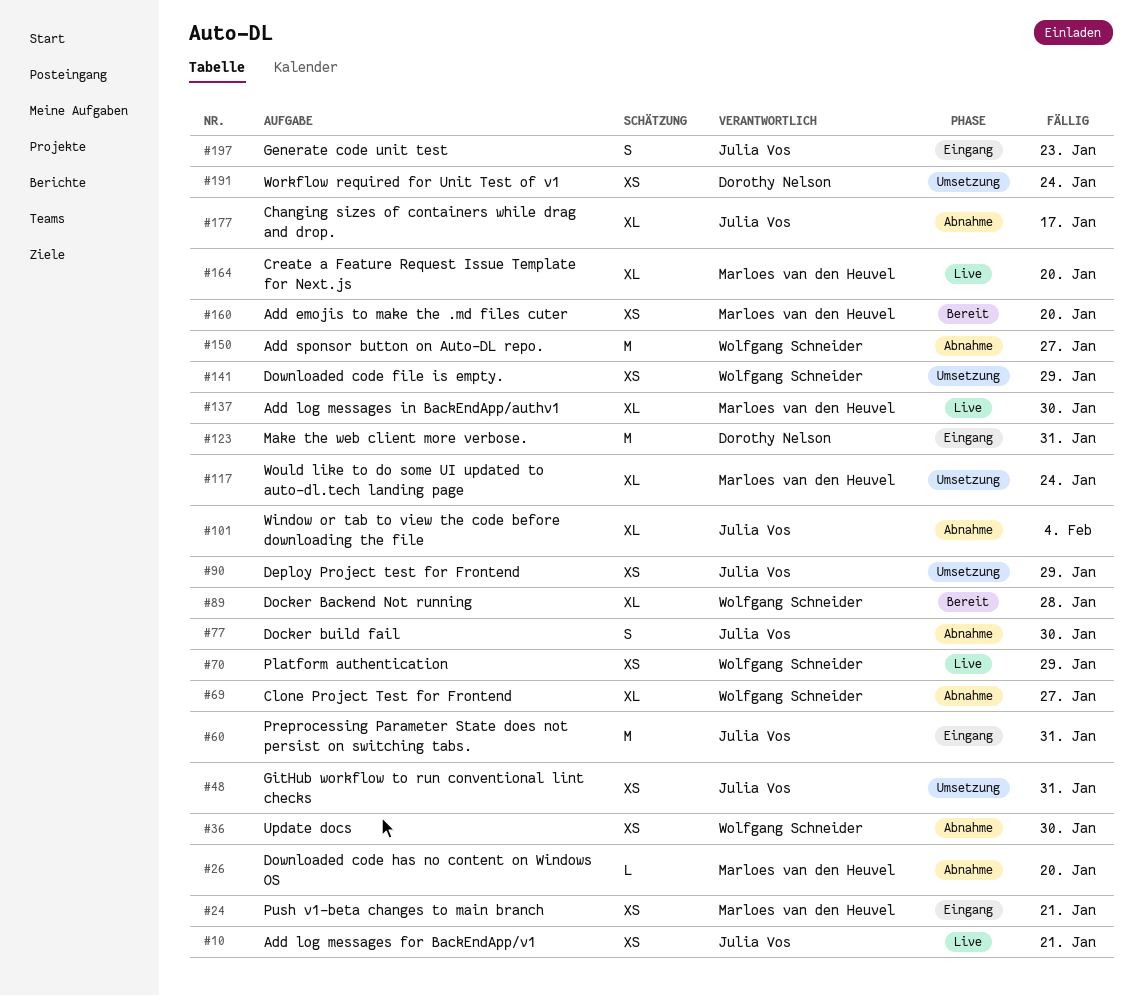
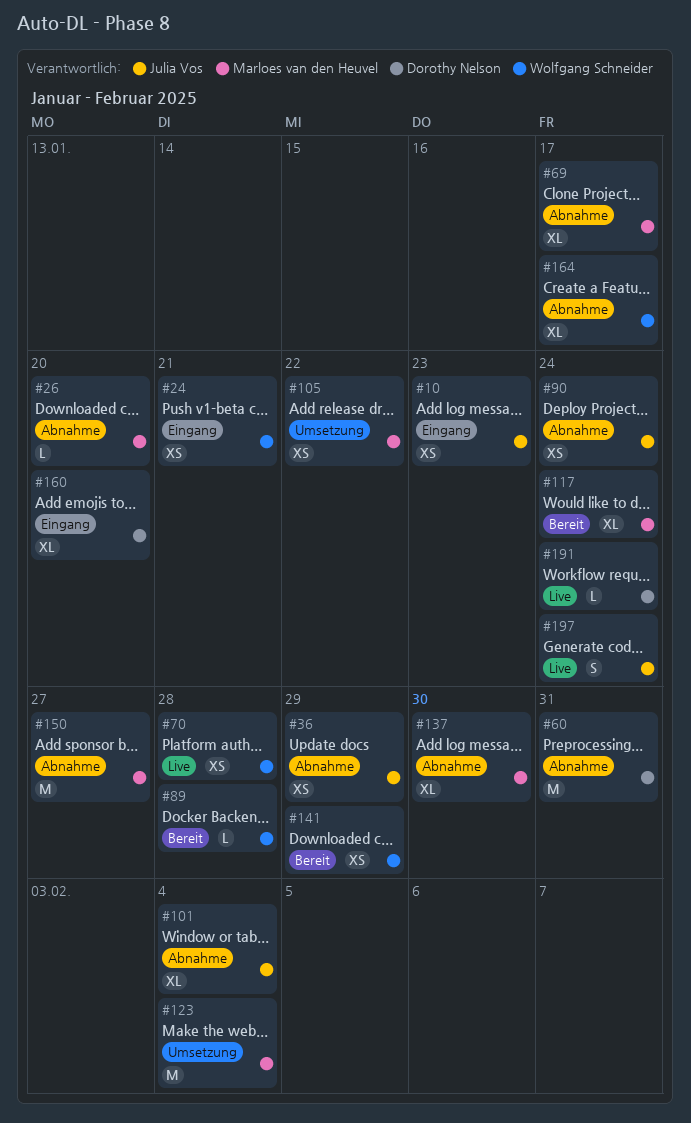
#10, status: Live -> Eingang
#10, due: Jan 21 -> Jan 23
#24, owner: Marloes van den Heuvel -> Wolfgang Schneider
#36, owner: Wolfgang Schneider -> Julia Vos
#36, due: Jan 30 -> Jan 29
#48: present -> none
#60, status: Eingang -> Abnahme
#60, owner: Julia Vos -> Dorothy Nelson
#69, owner: Wolfgang Schneider -> Marloes van den Heuvel
#69, due: Jan 27 -> Jan 17
#70, due: Jan 29 -> Jan 28
#77: present -> none
#89, estimate: XL -> L
#90, status: Umsetzung -> Abnahme
#90, due: Jan 29 -> Jan 24
#105: none -> present
#117, status: Umsetzung -> Bereit
#123, status: Eingang -> Umsetzung
#123, owner: Dorothy Nelson -> Marloes van den Heuvel
#123, due: Jan 31 -> Feb 4
#137, status: Live -> Abnahme
#141, status: Umsetzung -> Bereit
#150, owner: Wolfgang Schneider -> Marloes van den Heuvel
#160, status: Bereit -> Eingang
#160, owner: Marloes van den Heuvel -> Dorothy Nelson
#160, estimate: XS -> XL
#164, status: Live -> Abnahme
#164, owner: Marloes van den Heuvel -> Wolfgang Schneider
#164, due: Jan 20 -> Jan 17
#177: present -> none
#191, status: Umsetzung -> Live
#191, estimate: XS -> L
#197, status: Eingang -> Live
#197, due: Jan 23 -> Jan 24

